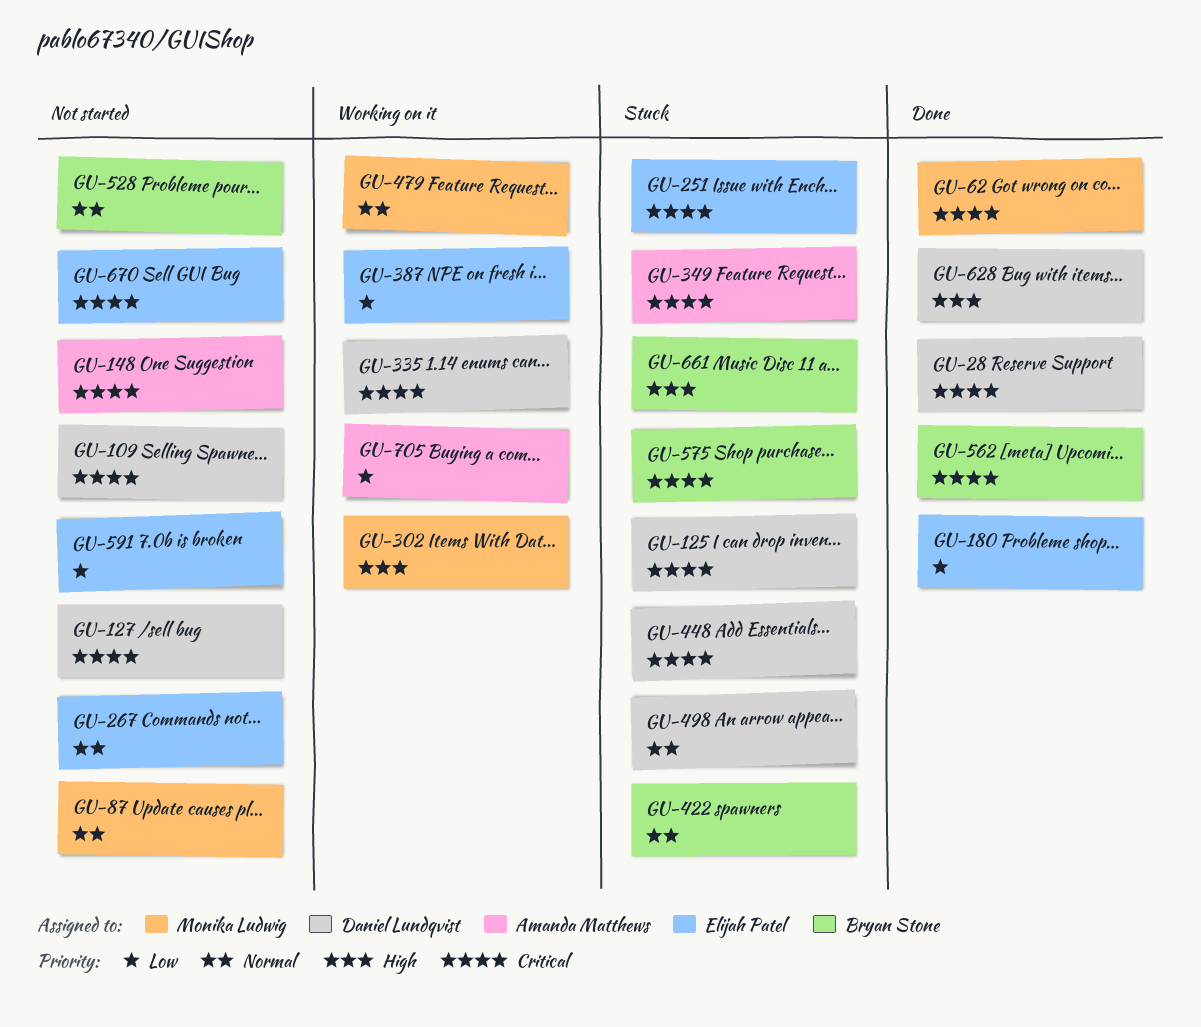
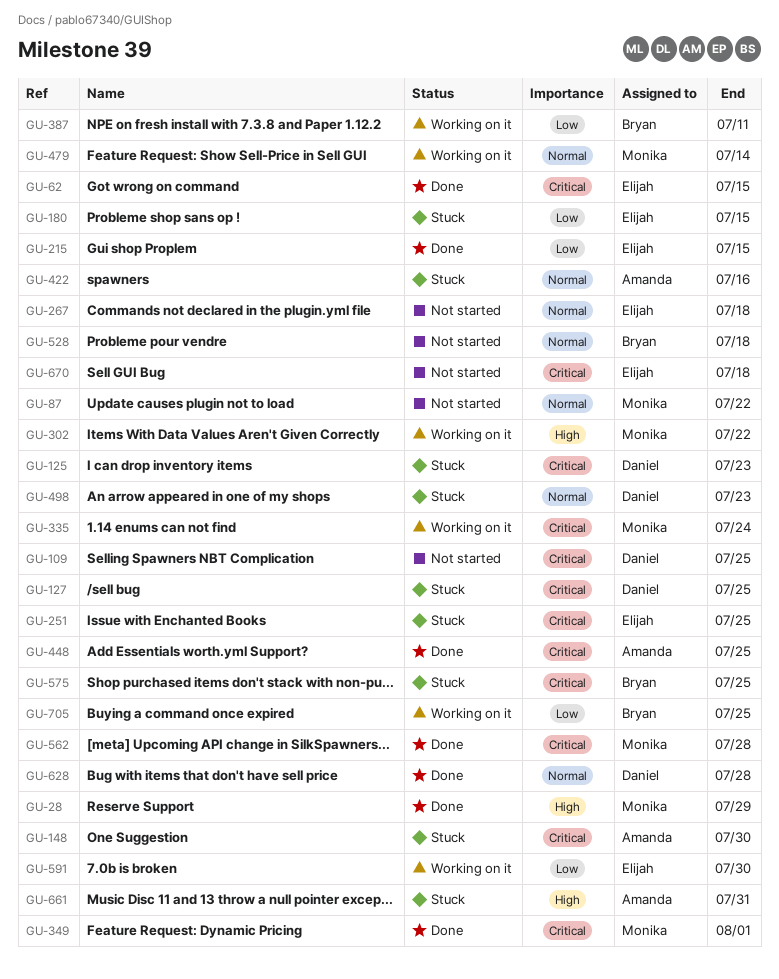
GU-28, owner: Daniel Lundqvist -> Monika Ludwig
GU-28, priority: Critical -> High
GU-62, owner: Monika Ludwig -> Elijah Patel
GU-127, status: Not started -> Stuck
GU-148, status: Not started -> Stuck
GU-180, status: Done -> Stuck
GU-215: none -> present
GU-335, owner: Daniel Lundqvist -> Monika Ludwig
GU-349, status: Stuck -> Done
GU-349, owner: Amanda Matthews -> Monika Ludwig
GU-387, owner: Elijah Patel -> Bryan Stone
GU-422, owner: Bryan Stone -> Amanda Matthews
GU-448, status: Stuck -> Done
GU-448, owner: Daniel Lundqvist -> Amanda Matthews
GU-562, owner: Bryan Stone -> Monika Ludwig
GU-591, status: Not started -> Working on it
GU-628, priority: High -> Normal
GU-661, owner: Bryan Stone -> Amanda Matthews
GU-705, owner: Amanda Matthews -> Bryan Stone

